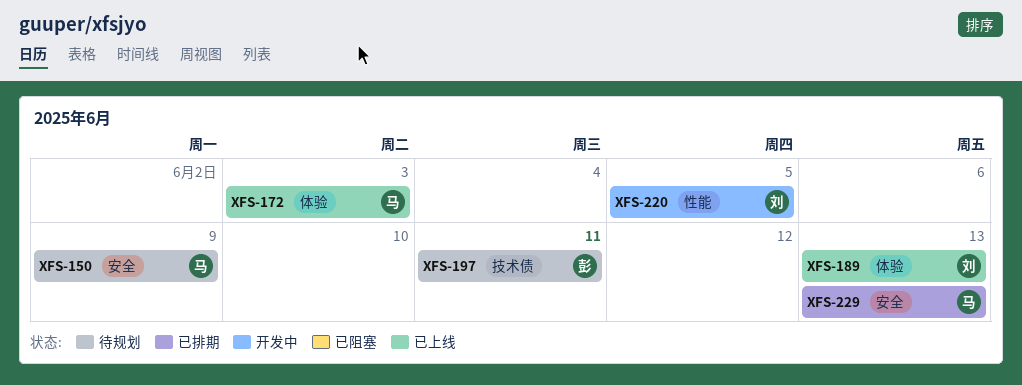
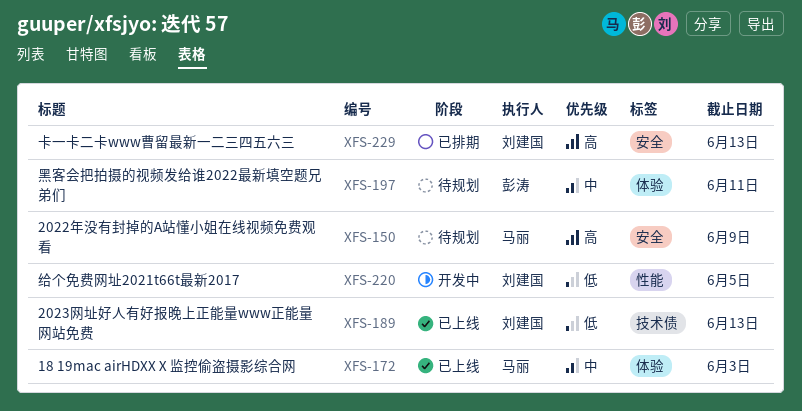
XFS-189, label: 体验 -> 技术债
XFS-197, label: 技术债 -> 体验
XFS-229, owner: 马丽 -> 刘建国

